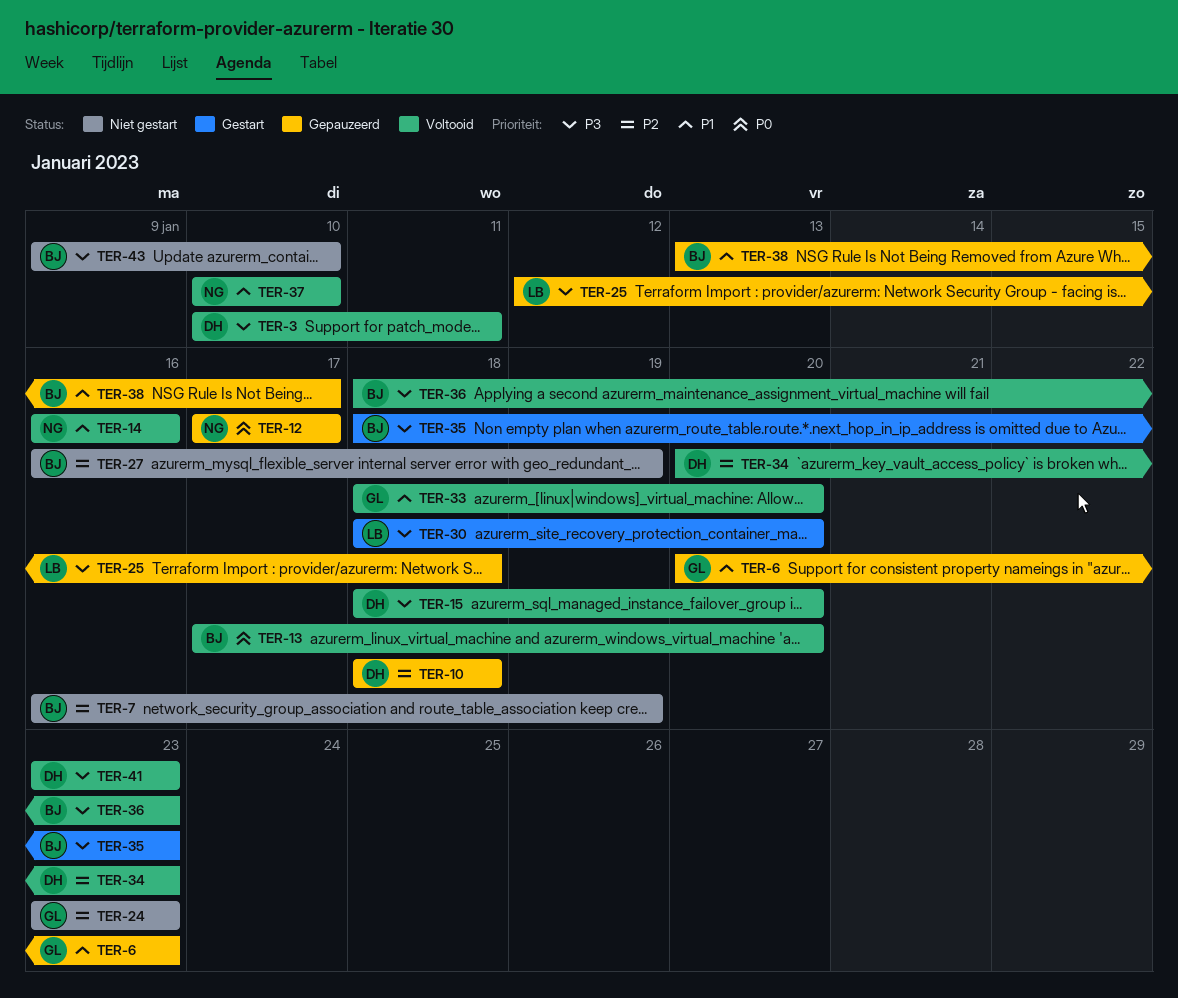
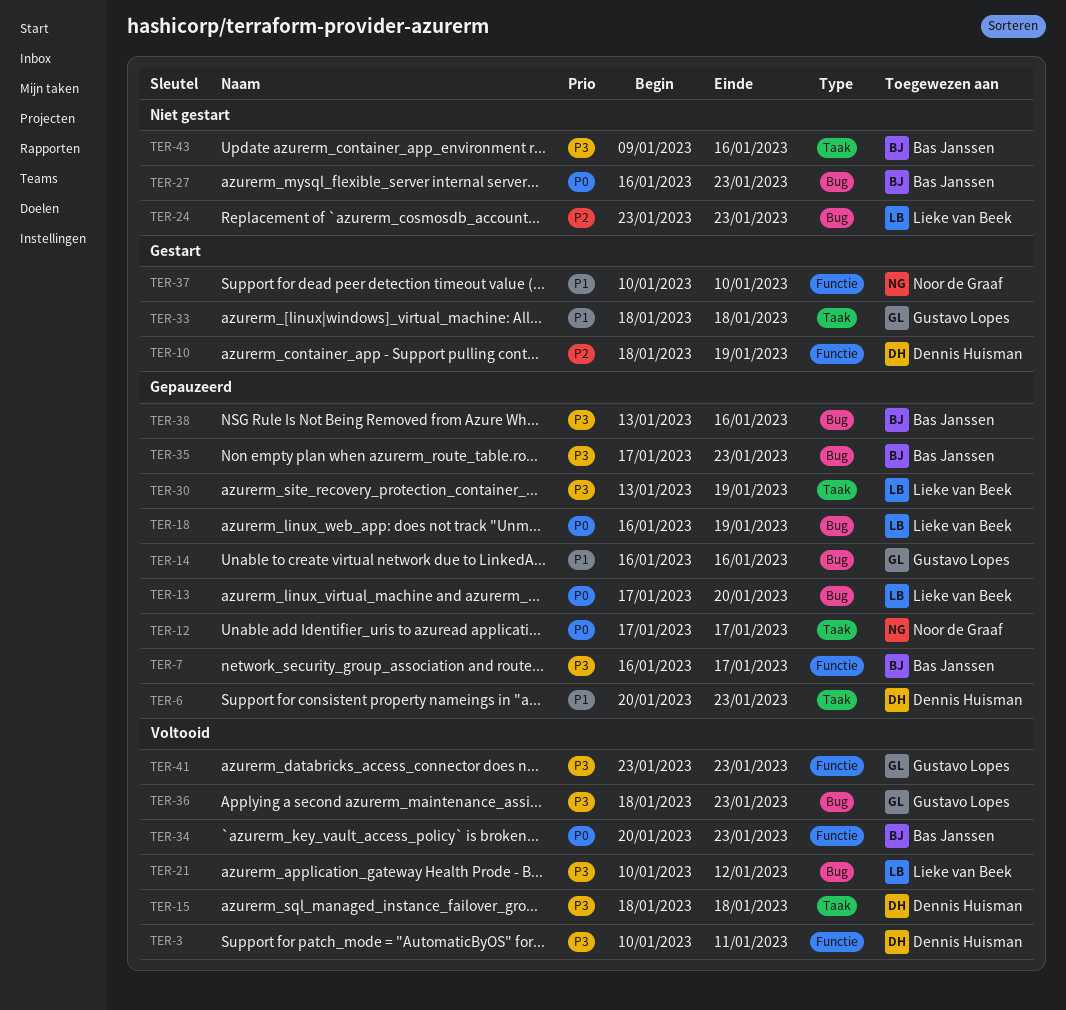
TER-6, owner: Gustavo Lopes -> Dennis Huisman
TER-7, status: Niet gestart -> Gepauzeerd
TER-7, priority: P2 -> P3
TER-7, due: Jan 19 -> Jan 17
TER-10, status: Gepauzeerd -> Gestart
TER-10, due: Jan 18 -> Jan 19
TER-13, status: Voltooid -> Gepauzeerd
TER-13, owner: Bas Janssen -> Lieke van Beek
TER-14, status: Voltooid -> Gepauzeerd
TER-14, owner: Noor de Graaf -> Gustavo Lopes
TER-15, due: Jan 20 -> Jan 18
TER-18: none -> present
TER-21: none -> present
TER-24, owner: Gustavo Lopes -> Lieke van Beek
TER-25: present -> none
TER-27, priority: P2 -> P0
TER-27, due: Jan 19 -> Jan 23
TER-30, status: Gestart -> Gepauzeerd
TER-30, start: Jan 18 -> Jan 13
TER-30, due: Jan 20 -> Jan 19
TER-33, status: Voltooid -> Gestart
TER-33, due: Jan 20 -> Jan 18
TER-34, owner: Dennis Huisman -> Bas Janssen
TER-34, priority: P2 -> P0
TER-35, status: Gestart -> Gepauzeerd
TER-35, start: Jan 18 -> Jan 17
TER-36, owner: Bas Janssen -> Gustavo Lopes
TER-37, status: Voltooid -> Gestart
TER-38, priority: P1 -> P3
TER-38, due: Jan 17 -> Jan 16
TER-41, owner: Dennis Huisman -> Gustavo Lopes
TER-43, due: Jan 10 -> Jan 16

